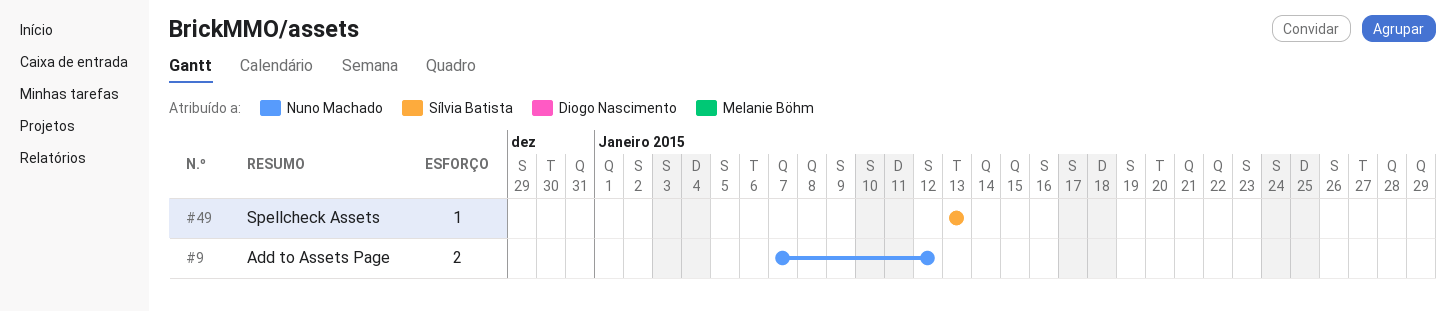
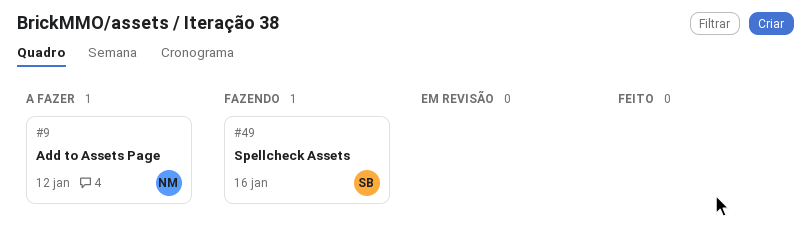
#49, due: Jan 13 -> Jan 16

